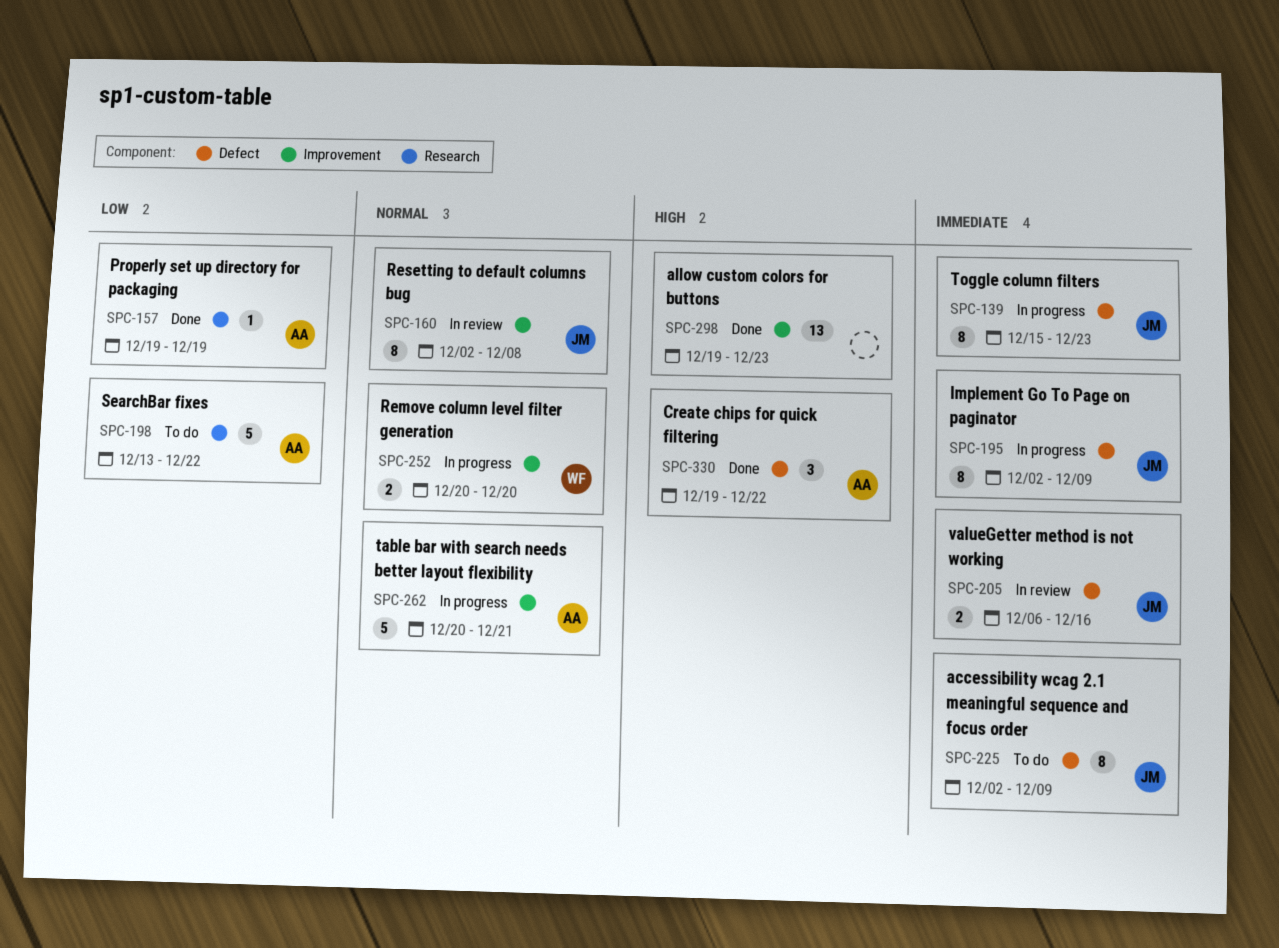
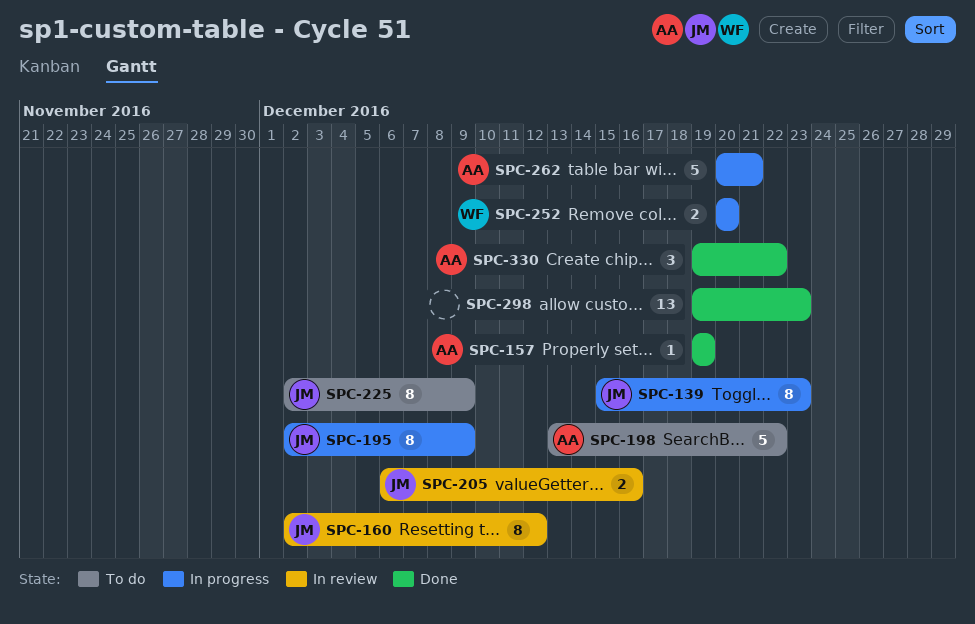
SPC-160, due: Dec 8 -> Dec 12

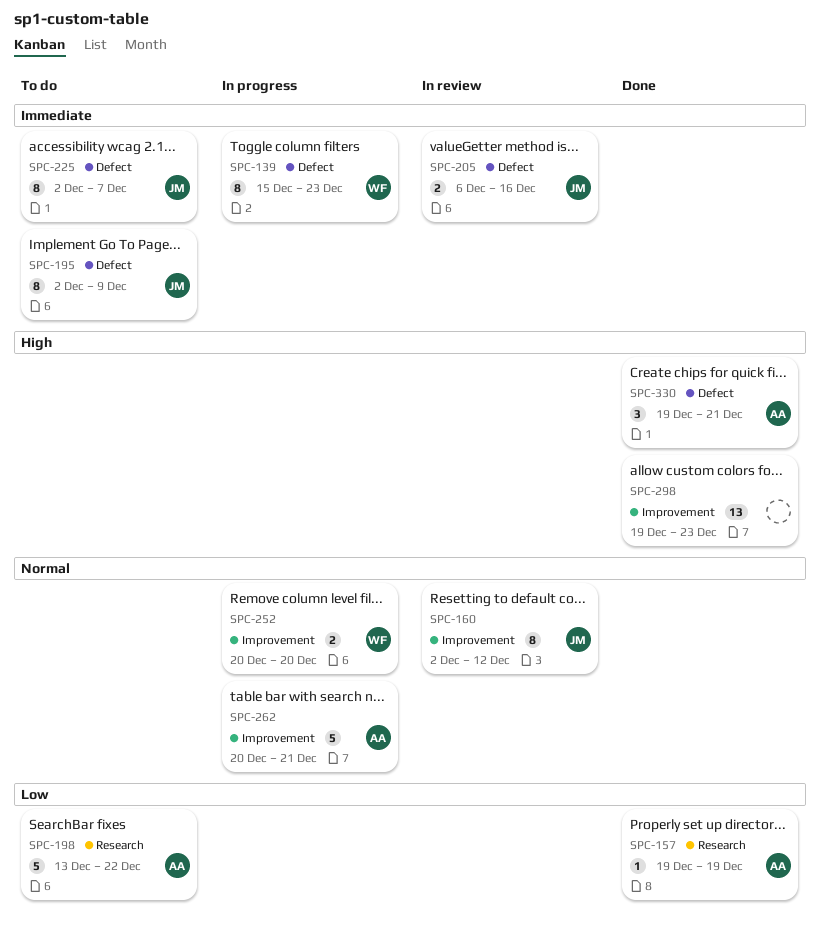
SPC-139, owner: JM -> WF
SPC-195, status: In progress -> To do
SPC-225, due: Dec 9 -> Dec 7
SPC-330, due: Dec 22 -> Dec 21

